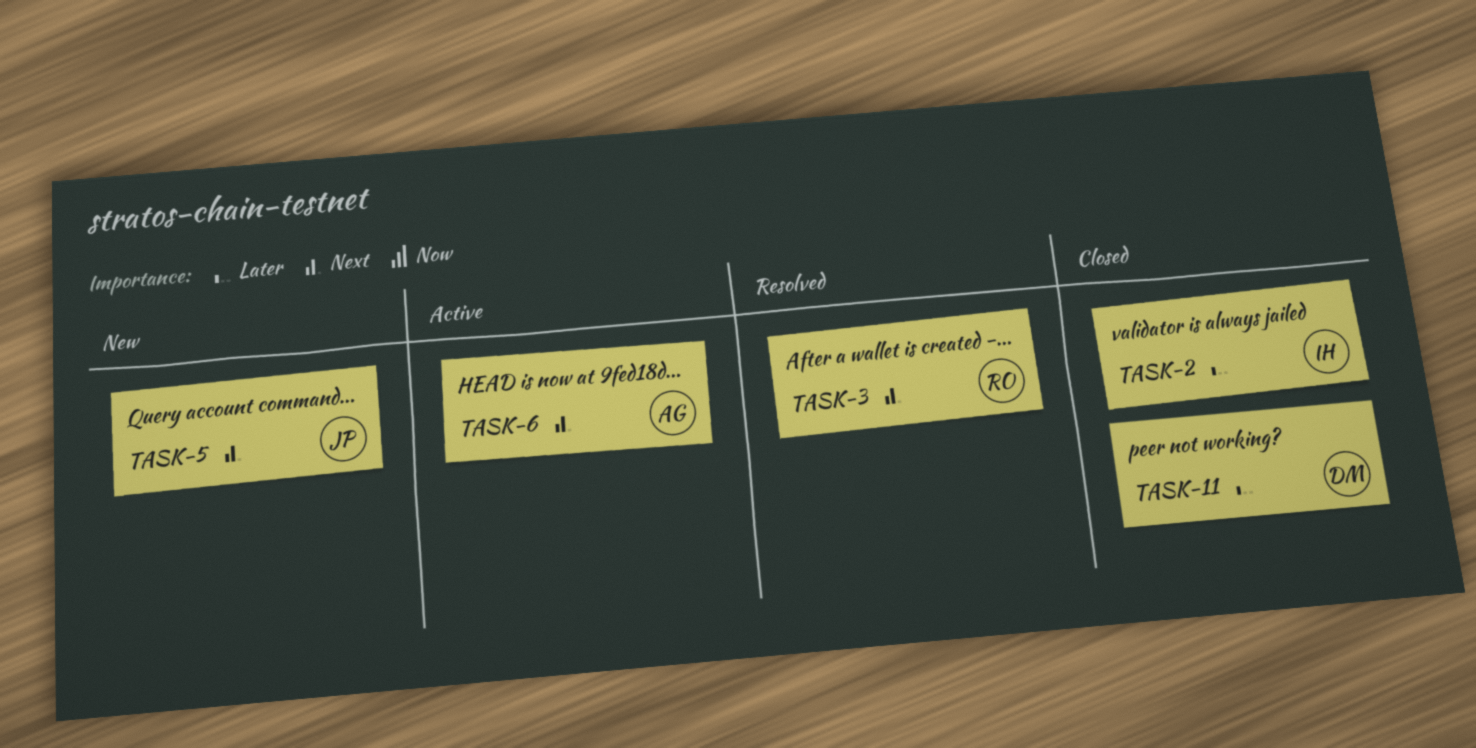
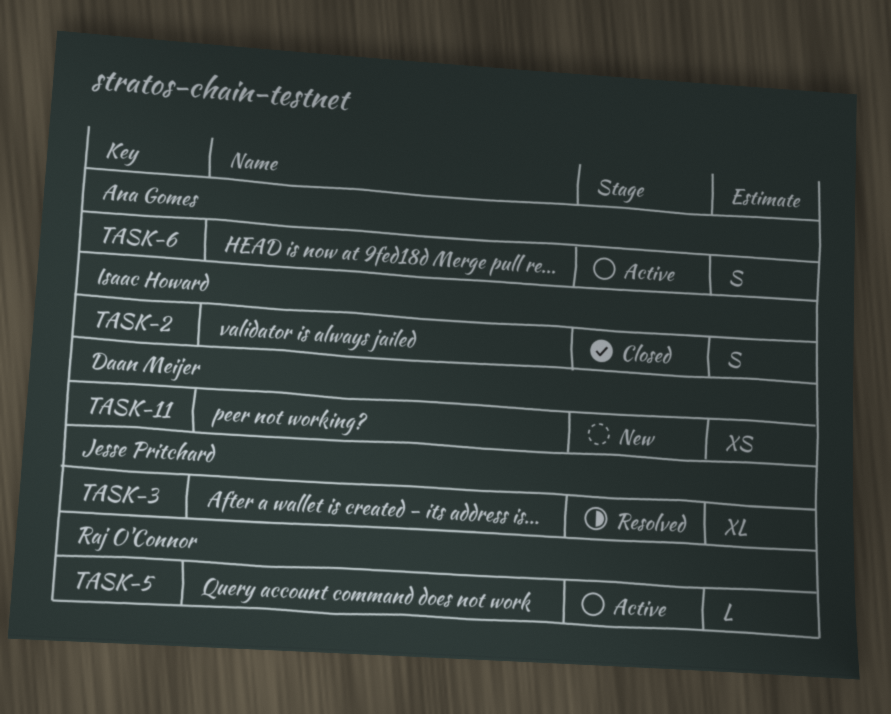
TASK-3, owner: Raj O'Connor -> Jesse Pritchard
TASK-5, status: New -> Active
TASK-5, owner: Jesse Pritchard -> Raj O'Connor
TASK-11, status: Closed -> New

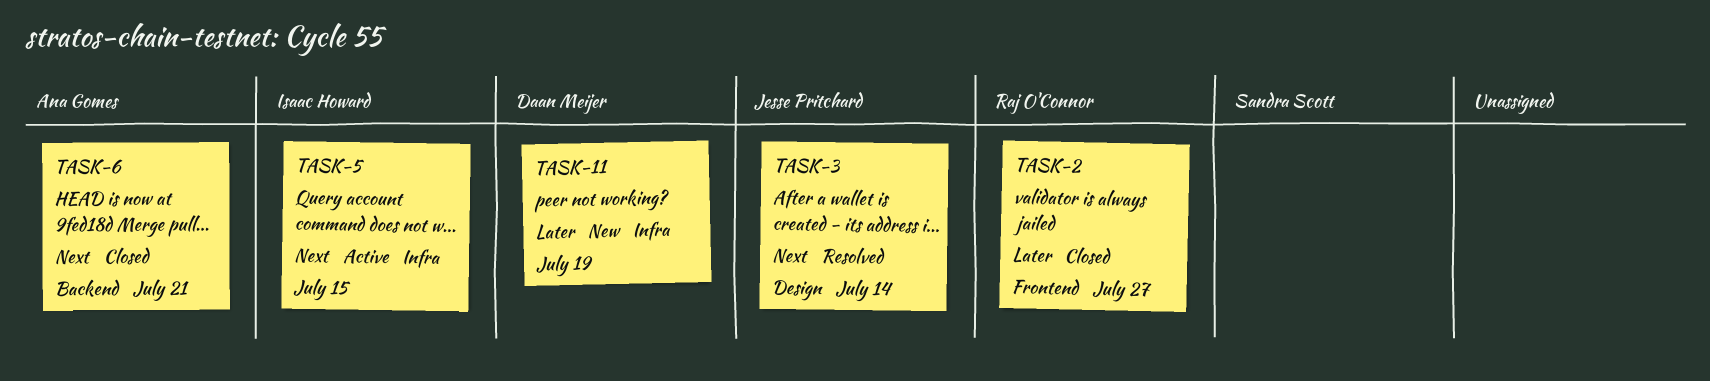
TASK-2, owner: Isaac Howard -> Raj O'Connor
TASK-5, owner: Raj O'Connor -> Isaac Howard
TASK-6, status: Active -> Closed

